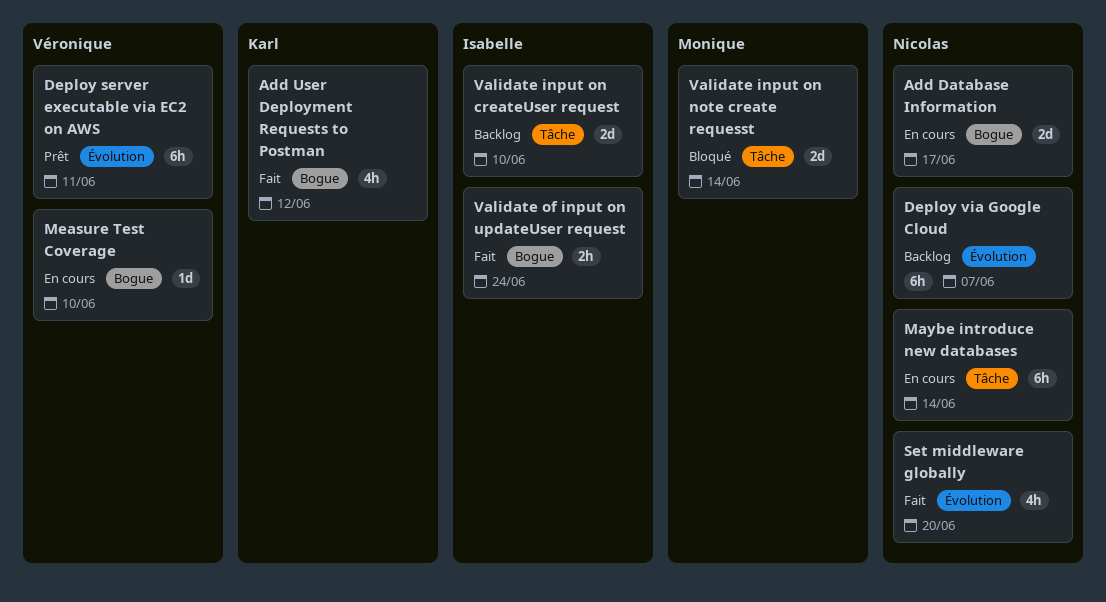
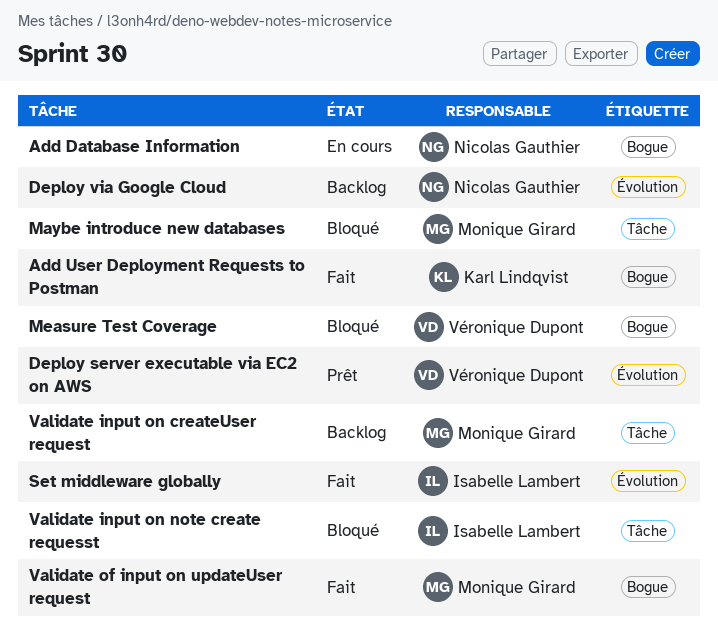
Maybe introduce new databases, status: En cours -> Bloqué
Maybe introduce new databases, owner: Nicolas Gauthier -> Monique Girard
Measure Test Coverage, status: En cours -> Bloqué
Set middleware globally, owner: Nicolas Gauthier -> Isabelle Lambert
Validate input on createUser request, owner: Isabelle Lambert -> Monique Girard
Validate input on note create requesst, owner: Monique Girard -> Isabelle Lambert
Validate of input on updateUser request, owner: Isabelle Lambert -> Monique Girard

